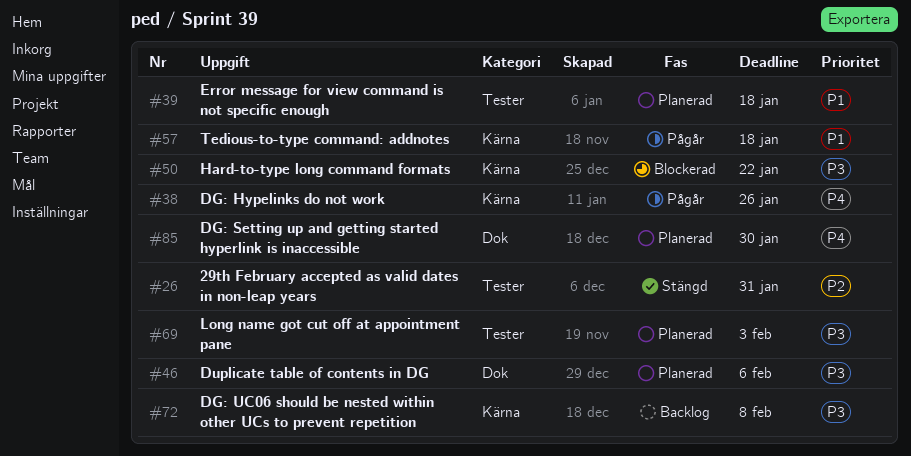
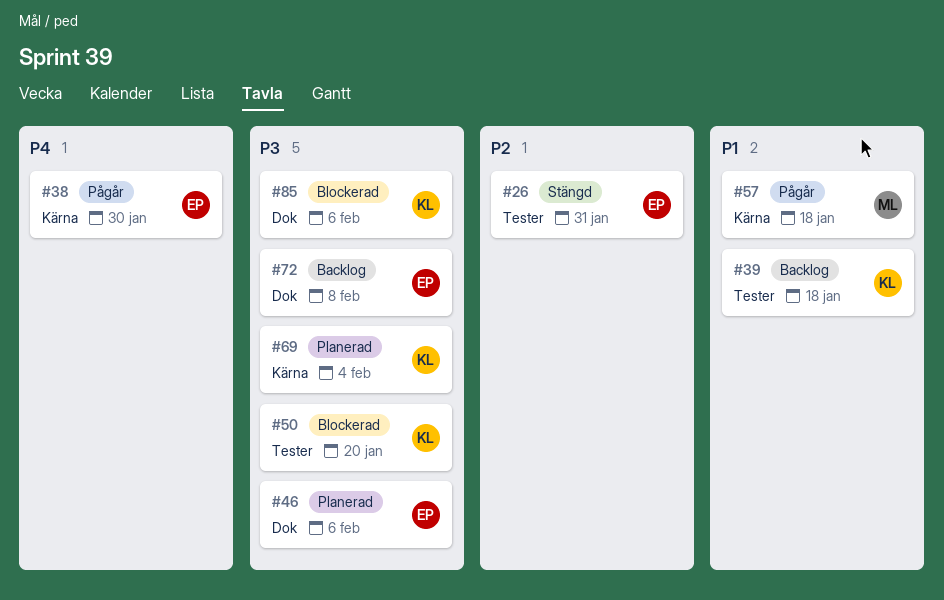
#38, due: Jan 26 -> Jan 30
#39, status: Planerad -> Backlog
#50, label: Kärna -> Tester
#50, due: Jan 22 -> Jan 20
#69, label: Tester -> Kärna
#69, due: Feb 3 -> Feb 4
#72, label: Kärna -> Dok
#85, status: Planerad -> Blockerad
#85, priority: P4 -> P3
#85, due: Jan 30 -> Feb 6

